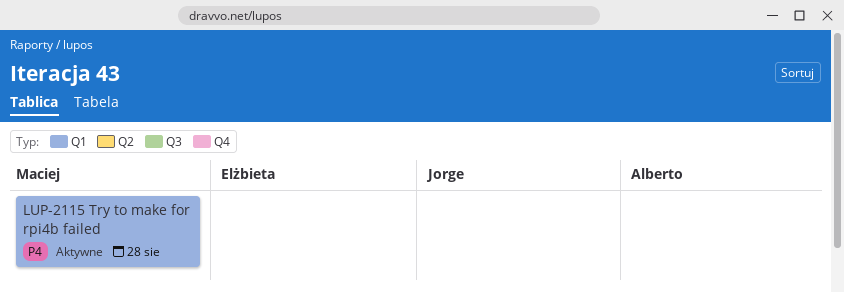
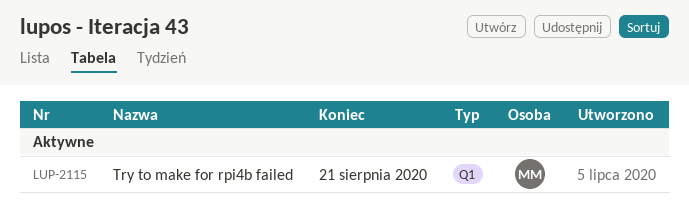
LUP-2115, due: Aug 28 -> Aug 21

